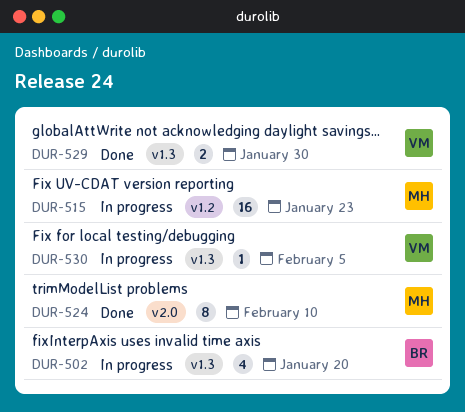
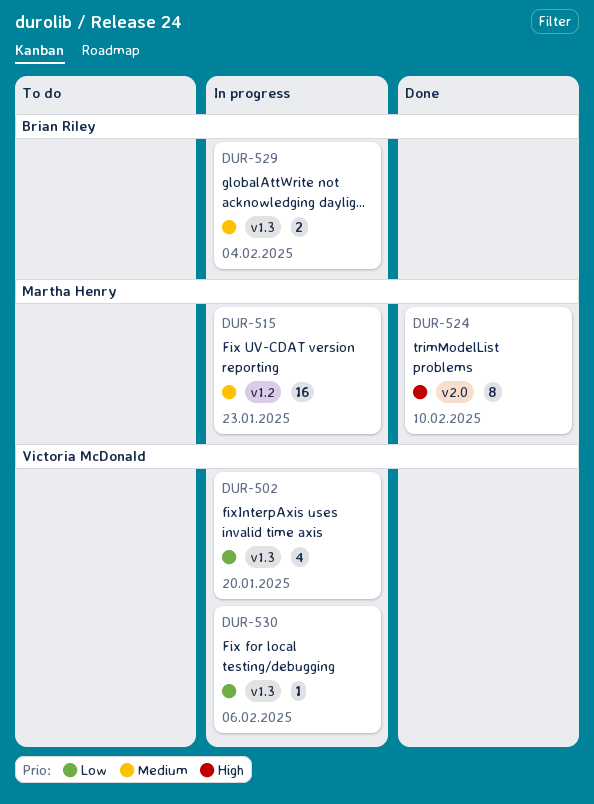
DUR-502, owner: Brian Riley -> Victoria McDonald
DUR-529, status: Done -> In progress
DUR-529, owner: Victoria McDonald -> Brian Riley
DUR-529, due: Jan 30 -> Feb 4
DUR-530, due: Feb 5 -> Feb 6

